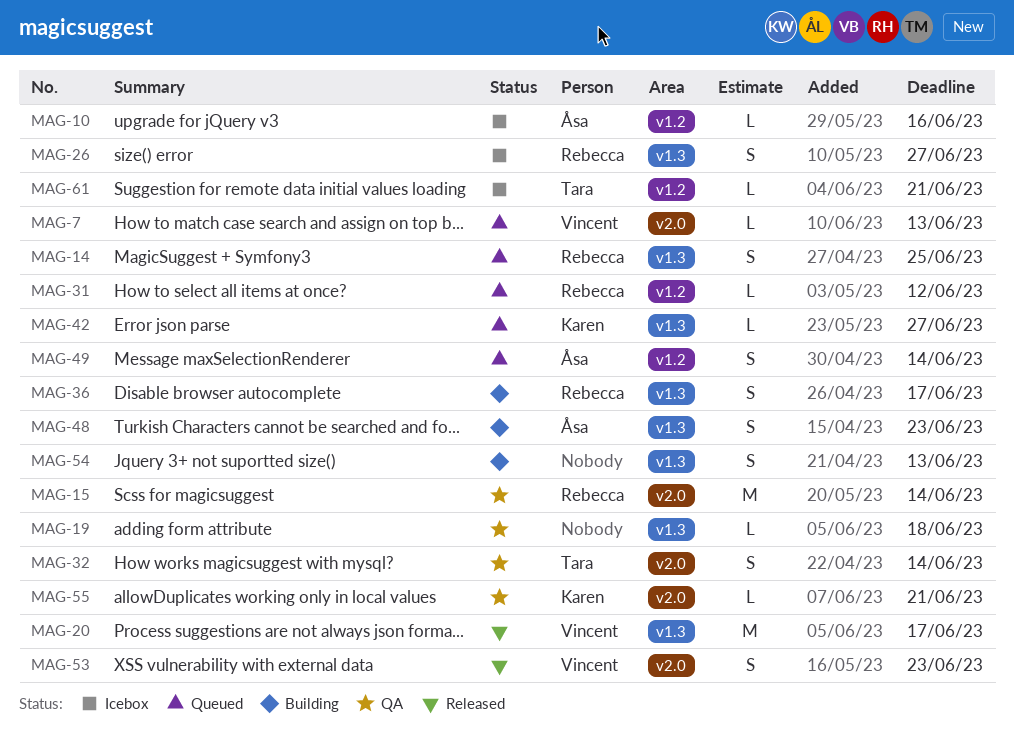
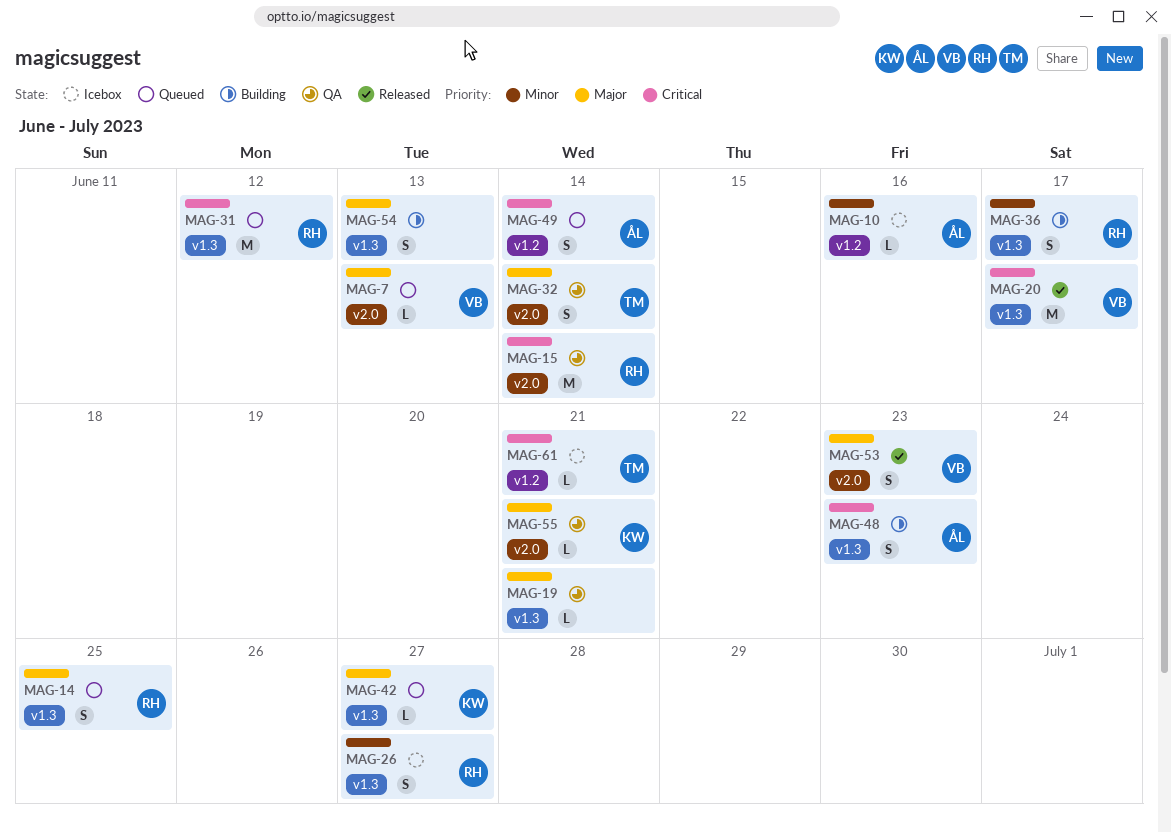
MAG-19, due: Jun 18 -> Jun 21
MAG-31, label: v1.2 -> v1.3
MAG-31, estimate: L -> M

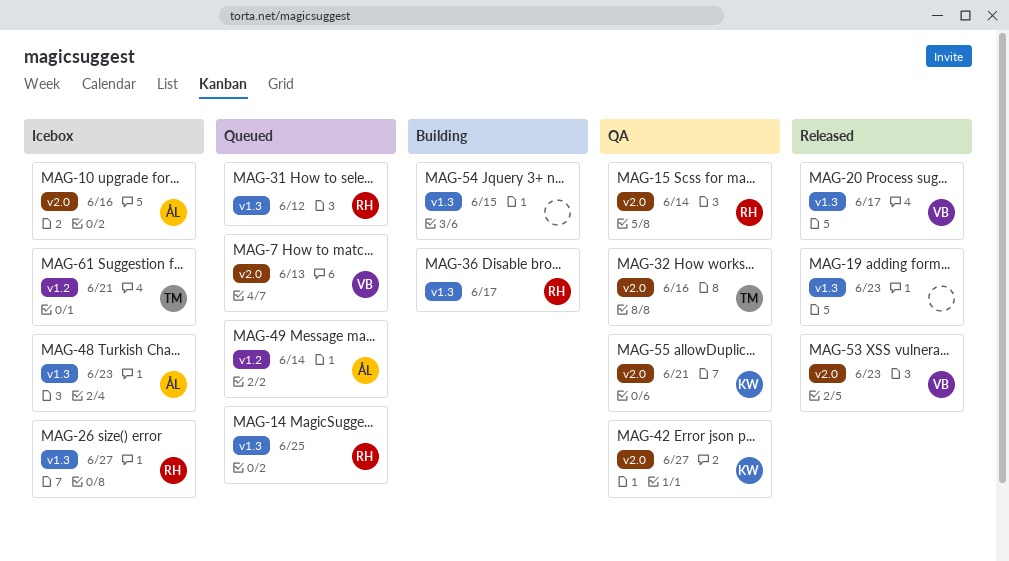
MAG-10, label: v1.2 -> v2.0
MAG-19, status: QA -> Released
MAG-19, due: Jun 21 -> Jun 23
MAG-32, due: Jun 14 -> Jun 16
MAG-42, status: Queued -> QA
MAG-42, label: v1.3 -> v2.0
MAG-48, status: Building -> Icebox
MAG-54, due: Jun 13 -> Jun 15

